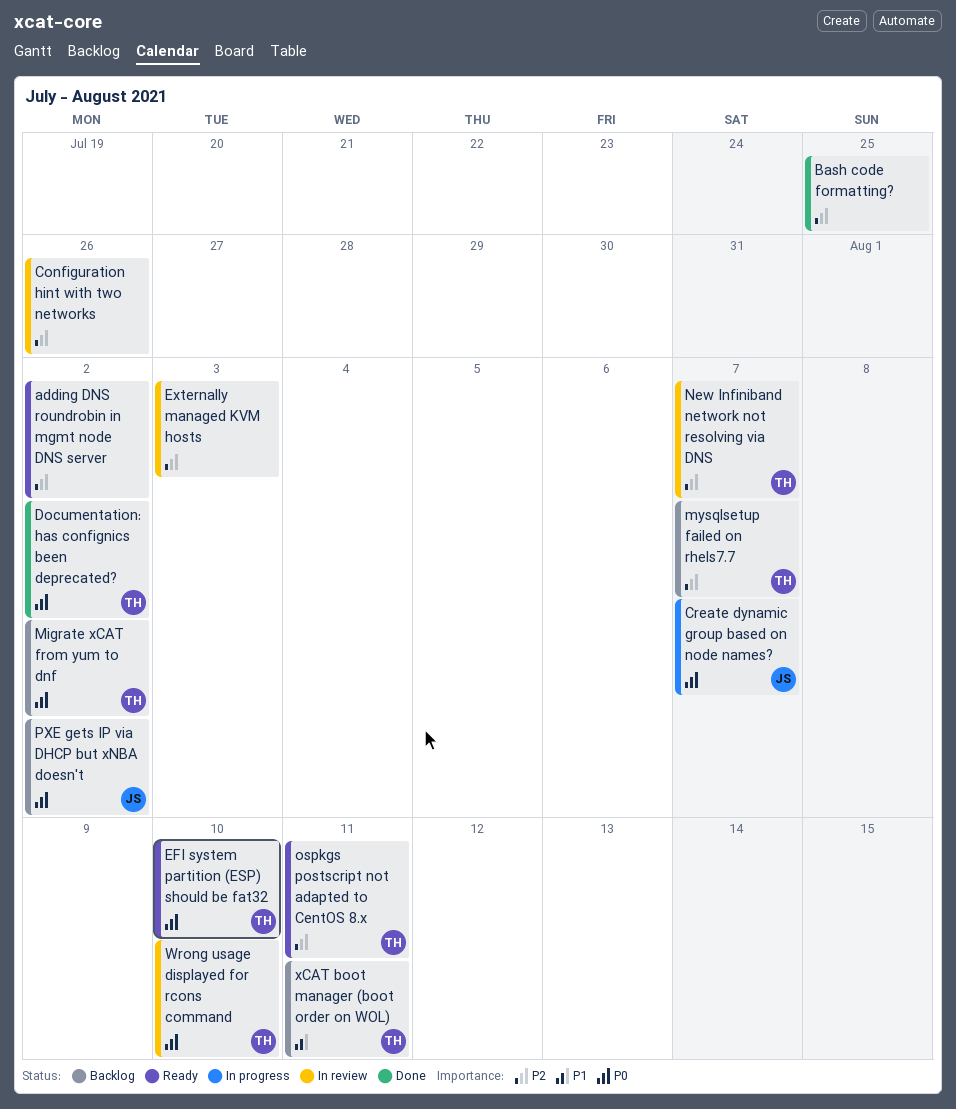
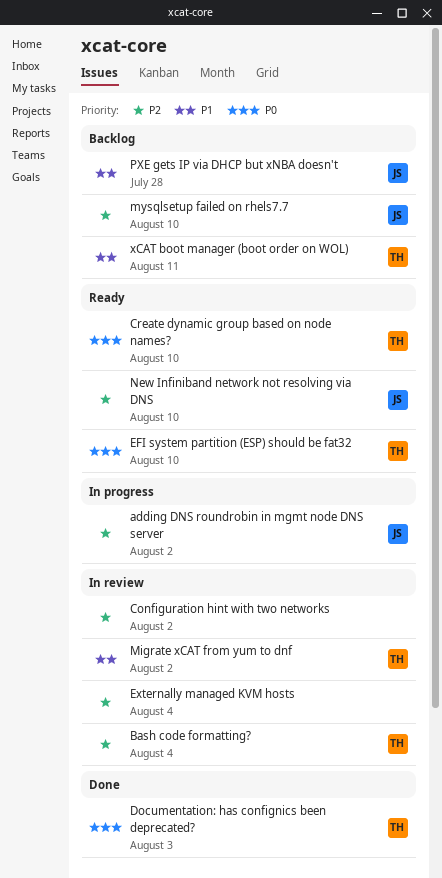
adding DNS roundrobin in mgmt node DNS server, status: Ready -> In progress
adding DNS roundrobin in mgmt node DNS server, owner: none -> JS
Bash code formatting?, status: Done -> In review
Bash code formatting?, owner: none -> TH
Bash code formatting?, due: Jul 25 -> Aug 4
Configuration hint with two networks, due: Jul 26 -> Aug 2
Create dynamic group based on node names?, status: In progress -> Ready
Create dynamic group based on node names?, owner: JS -> TH
Create dynamic group based on node names?, due: Aug 7 -> Aug 10
Documentation: has confignics been deprecated?, due: Aug 2 -> Aug 3
Externally managed KVM hosts, due: Aug 3 -> Aug 4
Migrate xCAT from yum to dnf, status: Backlog -> In review
Migrate xCAT from yum to dnf, priority: P0 -> P1
mysqlsetup failed on rhels7.7, owner: TH -> JS
mysqlsetup failed on rhels7.7, due: Aug 7 -> Aug 10
New Infiniband network not resolving via DNS, status: In review -> Ready
New Infiniband network not resolving via DNS, owner: TH -> JS
New Infiniband network not resolving via DNS, due: Aug 7 -> Aug 10
ospkgs postscript not adapted to CentOS 8.x: present -> none
PXE gets IP via DHCP but xNBA doesn't, priority: P0 -> P1
PXE gets IP via DHCP but xNBA doesn't, due: Aug 2 -> Jul 28
Wrong usage displayed for rcons command: present -> none

